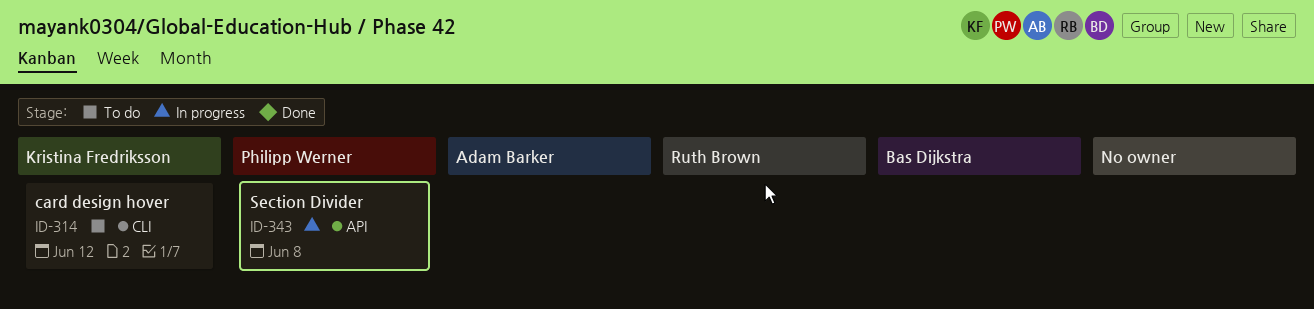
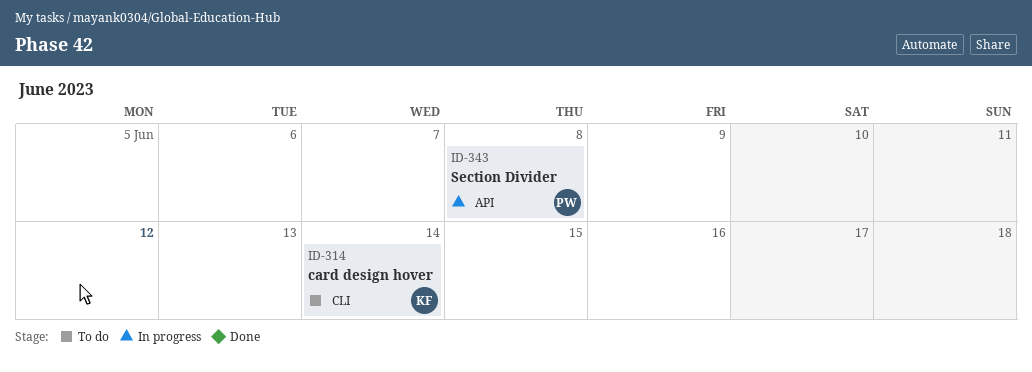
ID-314, due: Jun 12 -> Jun 14

